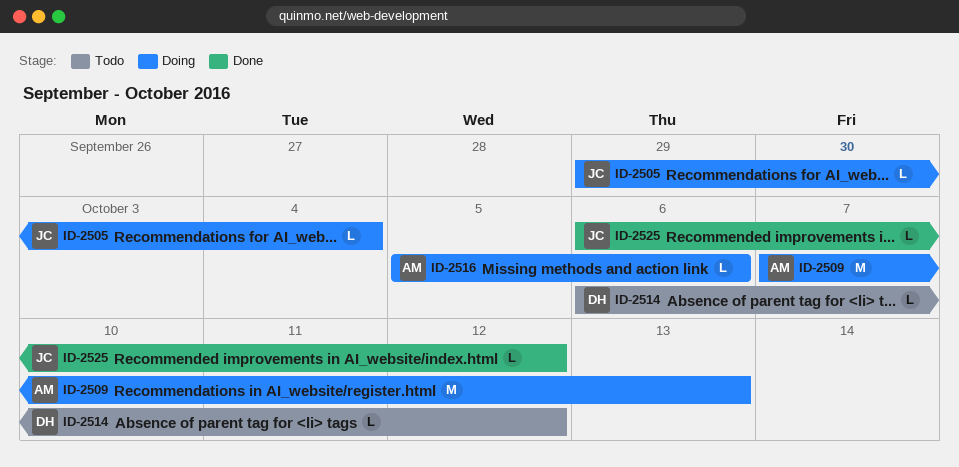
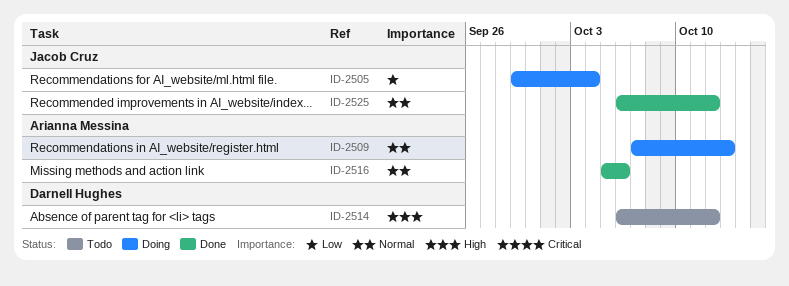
ID-2516, status: Doing -> Done

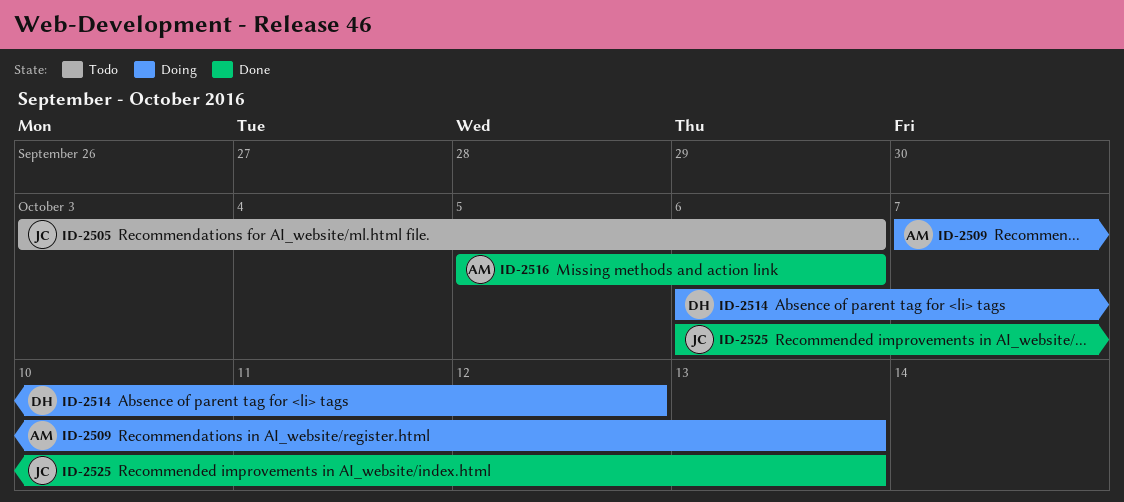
ID-2505, status: Doing -> Todo
ID-2505, start: Sep 29 -> Oct 3
ID-2505, due: Oct 4 -> Oct 6
ID-2514, status: Todo -> Doing
ID-2525, due: Oct 12 -> Oct 13

